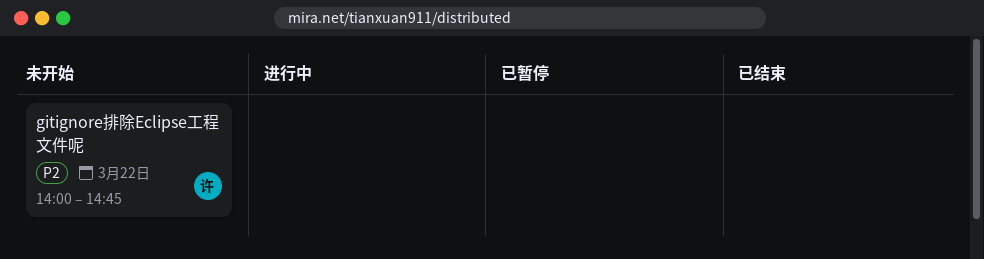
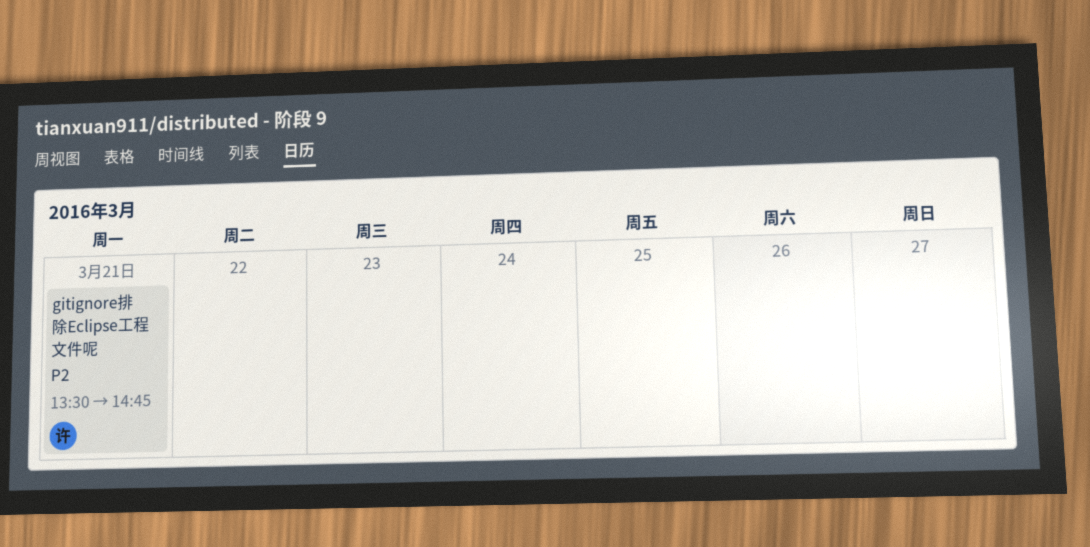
gitignore排除Eclipse工程文件呢, day: Mar 22 -> Mar 21
gitignore排除Eclipse工程文件呢, begins: 14:00 -> 13:30

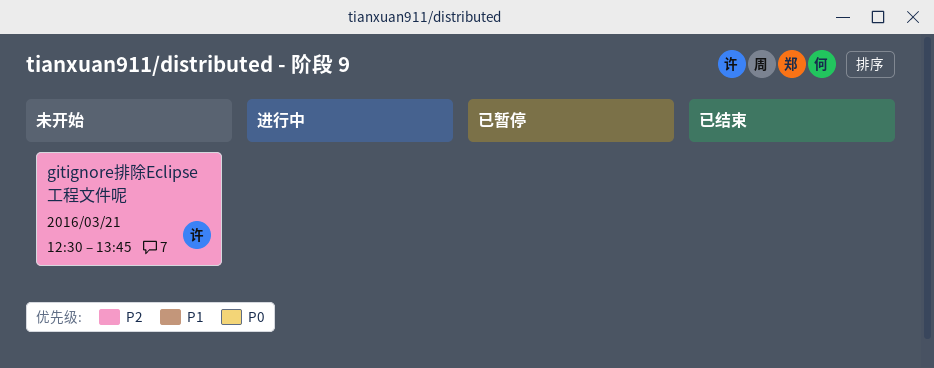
gitignore排除Eclipse工程文件呢, begins: 13:30 -> 12:30
gitignore排除Eclipse工程文件呢, ends: 14:45 -> 13:45

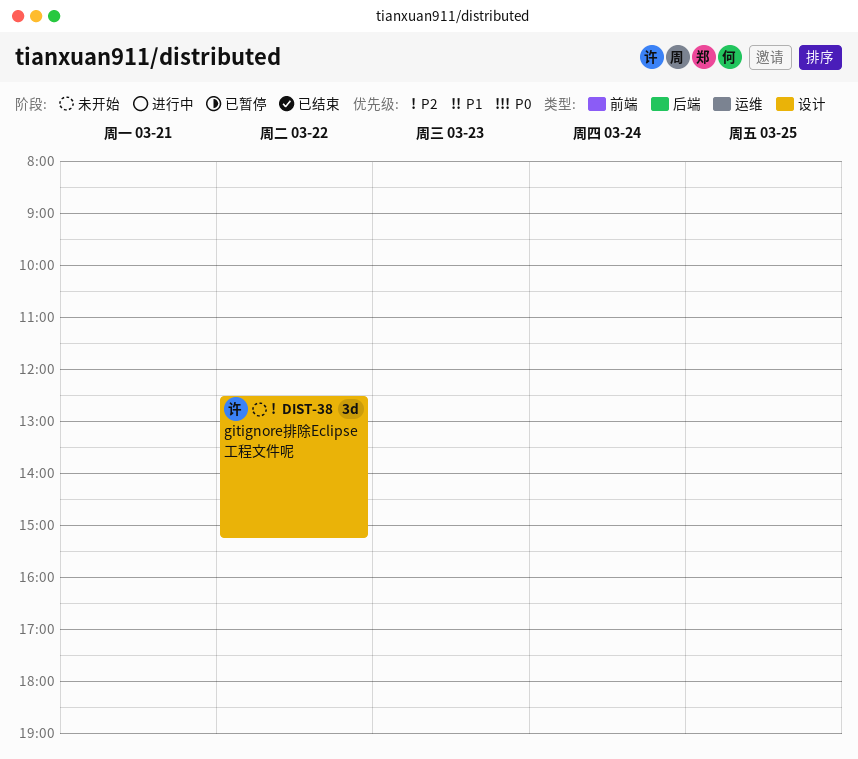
gitignore排除Eclipse工程文件呢, day: Mar 21 -> Mar 22
gitignore排除Eclipse工程文件呢, ends: 13:45 -> 15:15

